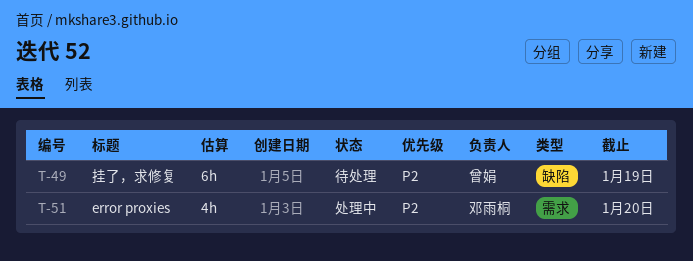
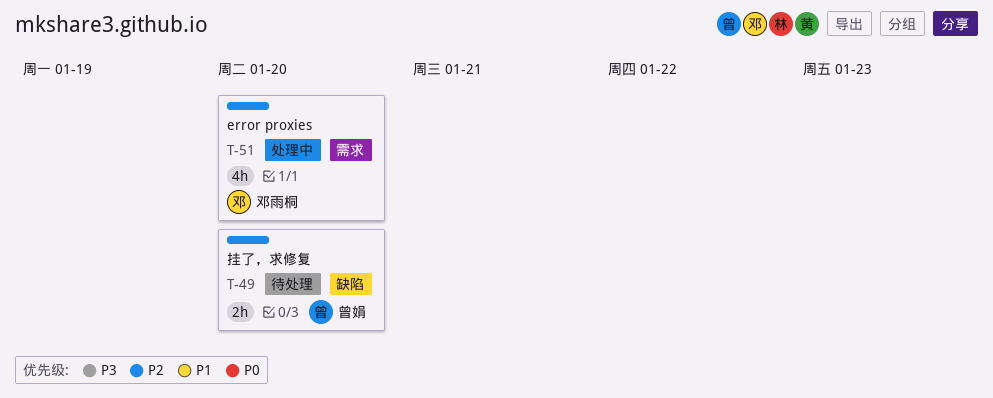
T-49, estimate: 6h -> 2h
T-49, due: Jan 19 -> Jan 20

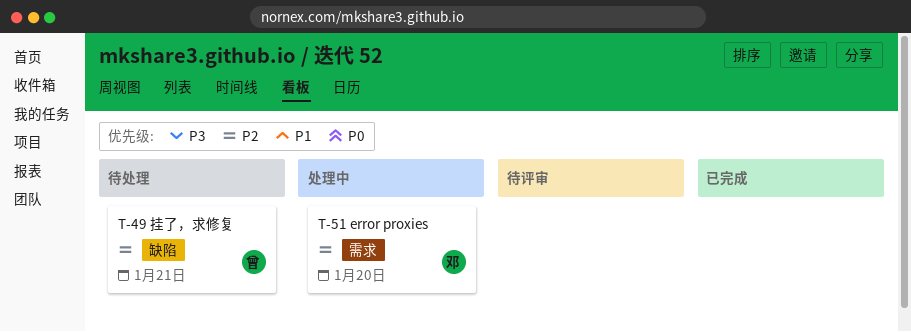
T-49, due: Jan 20 -> Jan 21

